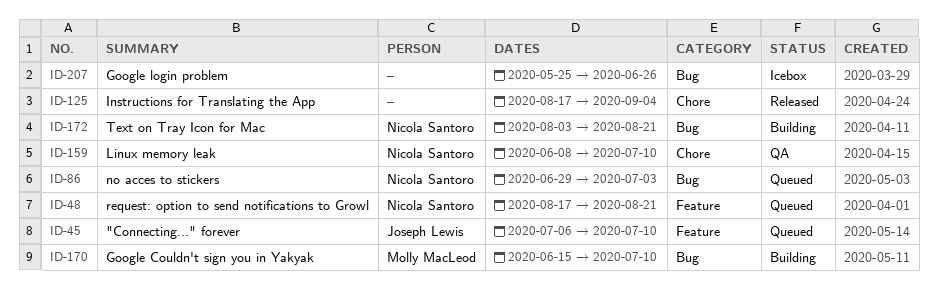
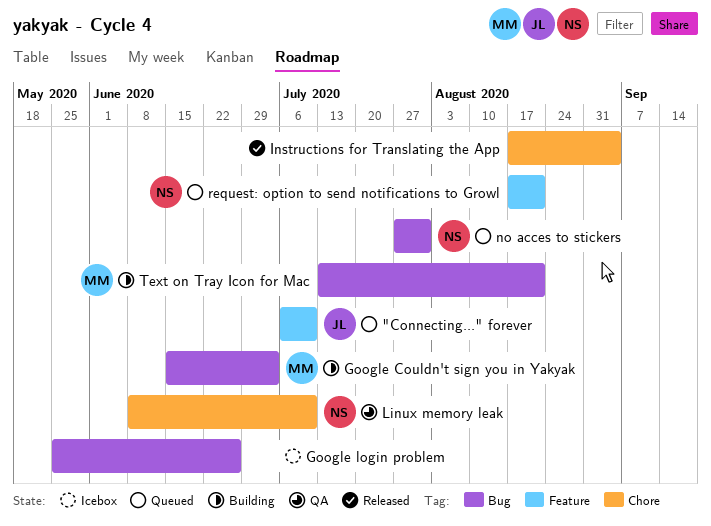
Google Couldn't sign you in Yakyak, due: Jul 10 -> Jul 3
no acces to stickers, start: Jun 29 -> Jul 27
no acces to stickers, due: Jul 3 -> Jul 31
Text on Tray Icon for Mac, owner: Nicola Santoro -> Molly MacLeod
Text on Tray Icon for Mac, start: Aug 3 -> Jul 13

